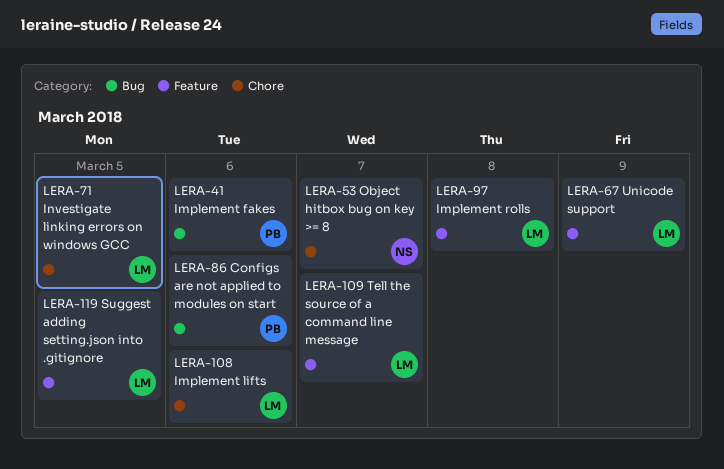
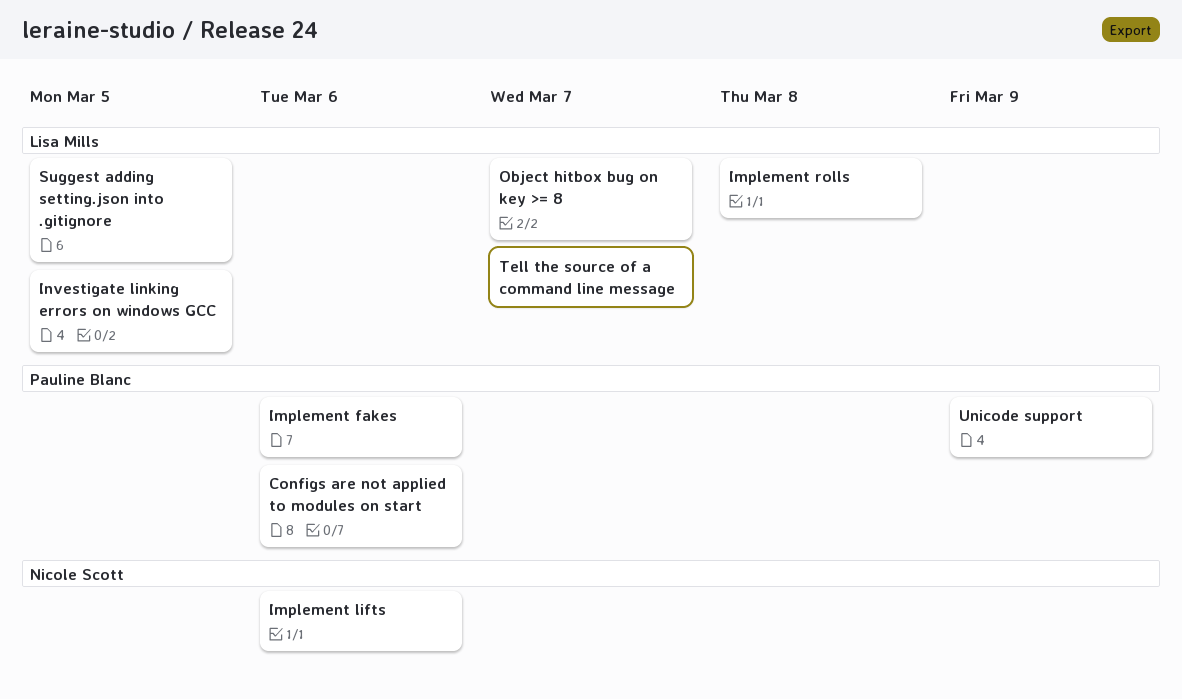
Implement lifts, owner: Lisa Mills -> Nicole Scott
Object hitbox bug on key >= 8, owner: Nicole Scott -> Lisa Mills
Unicode support, owner: Lisa Mills -> Pauline Blanc

